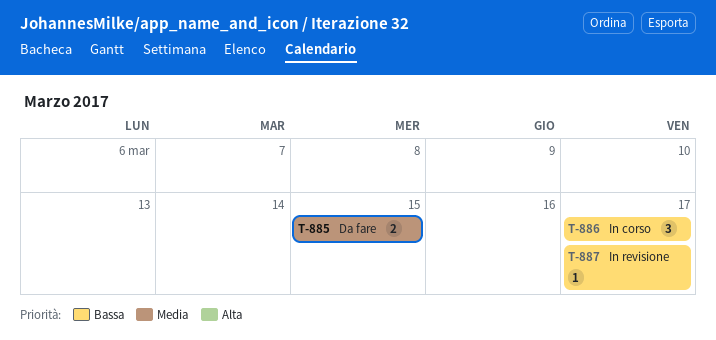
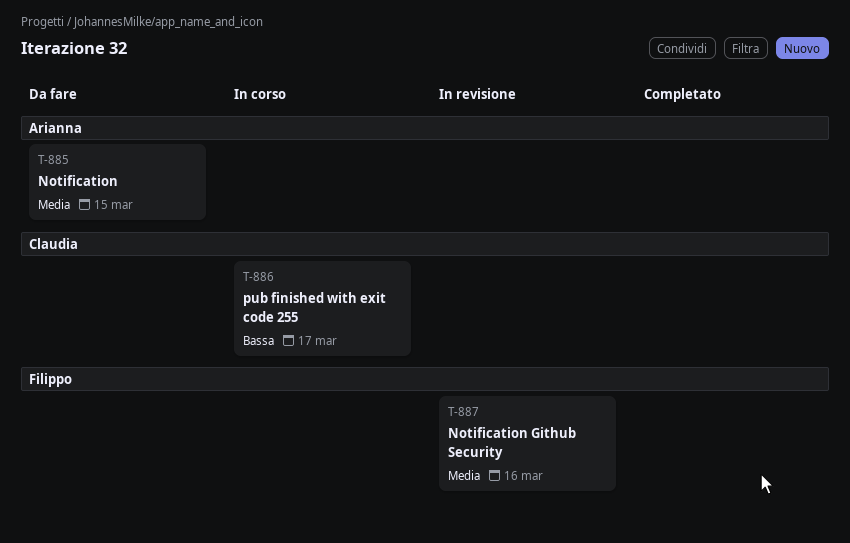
T-887, priority: Bassa -> Media
T-887, due: Mar 17 -> Mar 16

